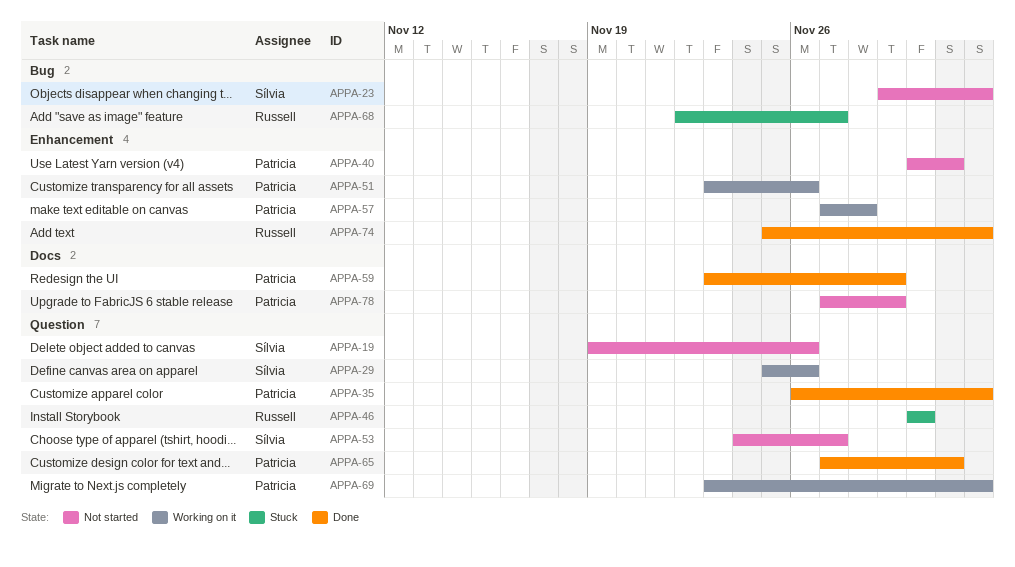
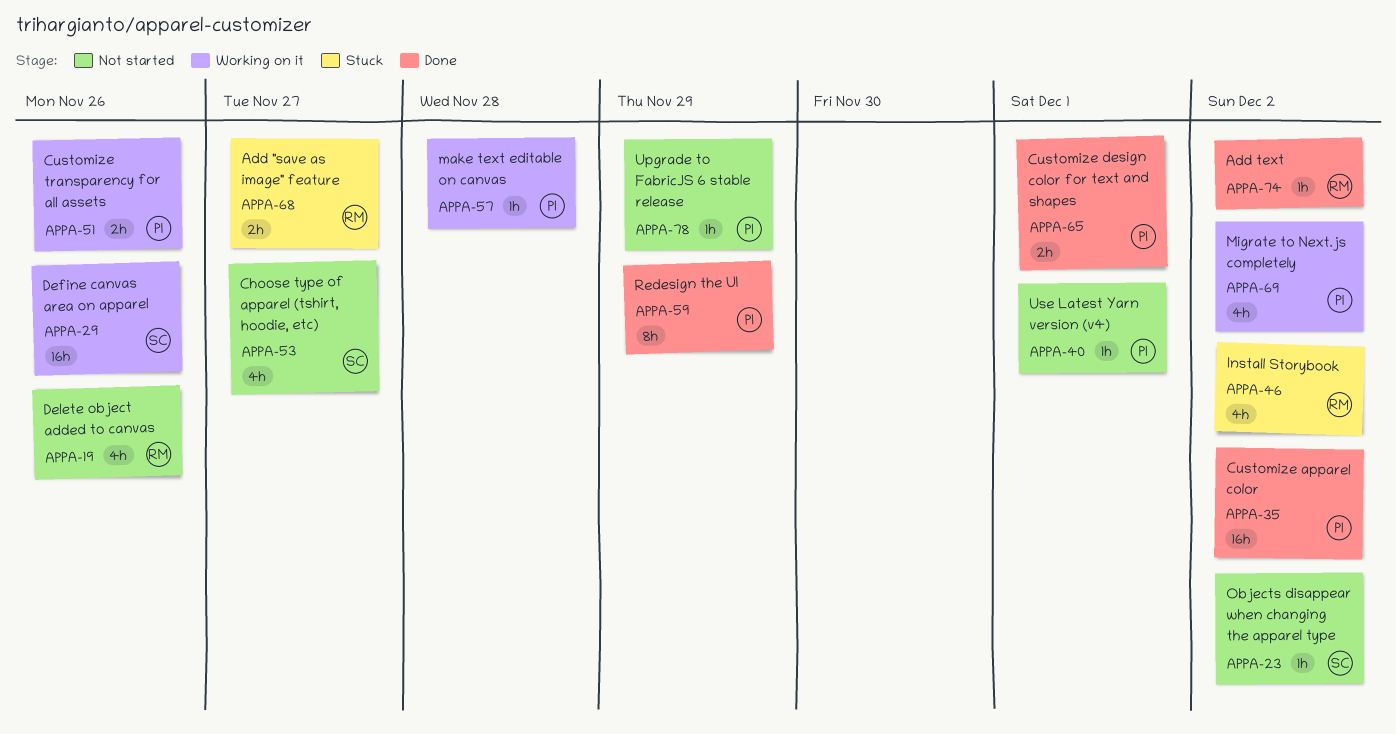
APPA-19, owner: Sílvia -> Russell
APPA-46, due: Nov 30 -> Dec 2

